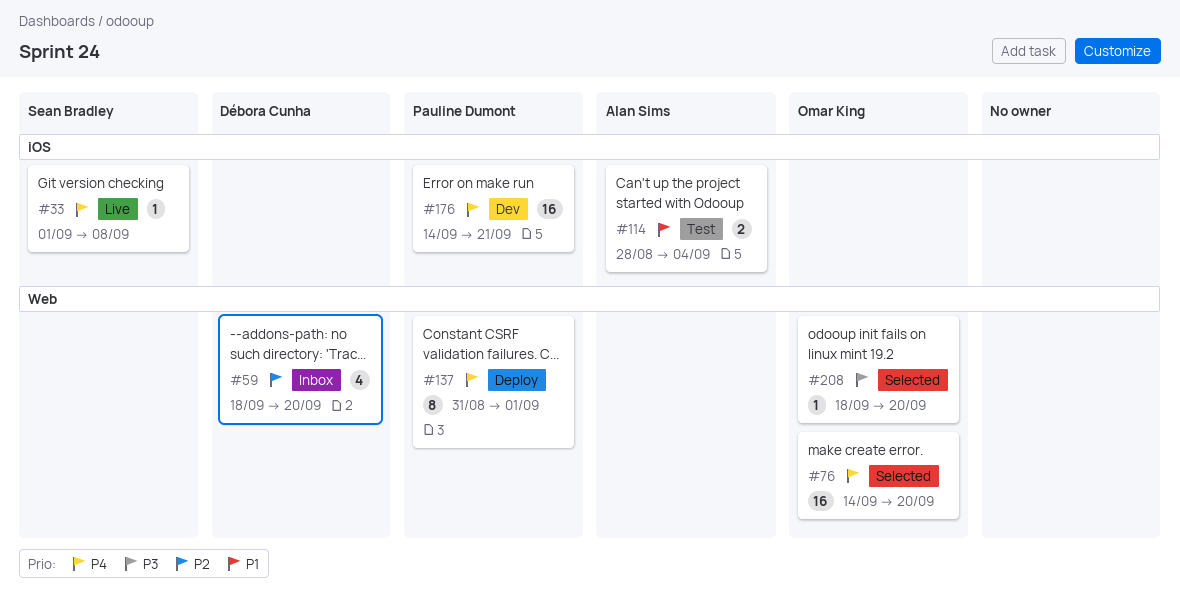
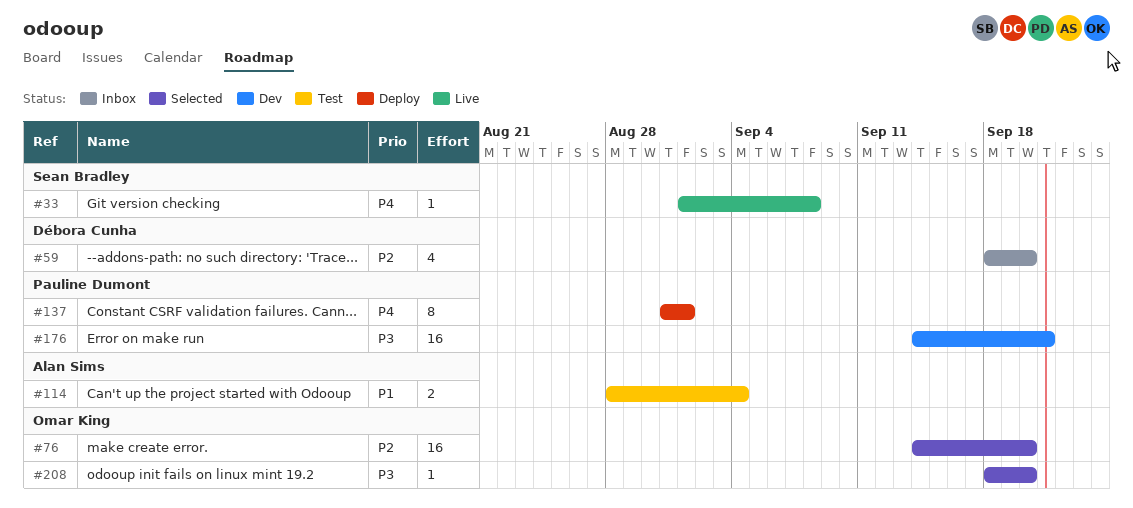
#76, priority: P4 -> P2
#176, priority: P4 -> P3

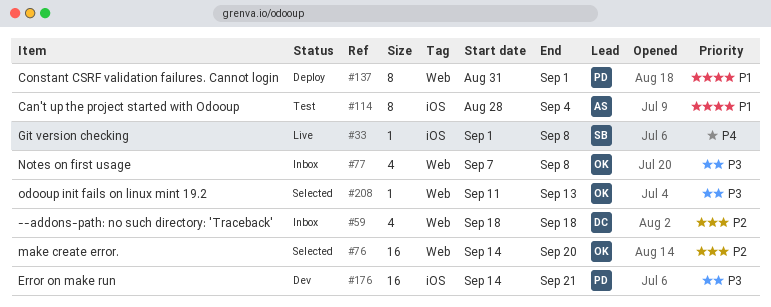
#59, due: Sep 20 -> Sep 18
#77: none -> present
#114, estimate: 2 -> 8
#137, priority: P4 -> P1
#208, start: Sep 18 -> Sep 11
#208, due: Sep 20 -> Sep 13

